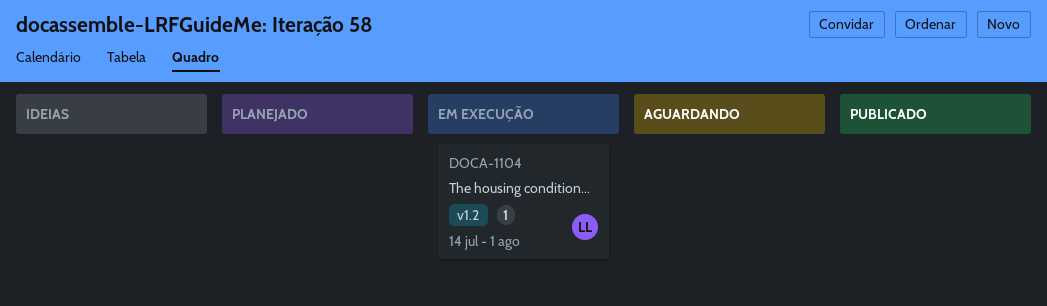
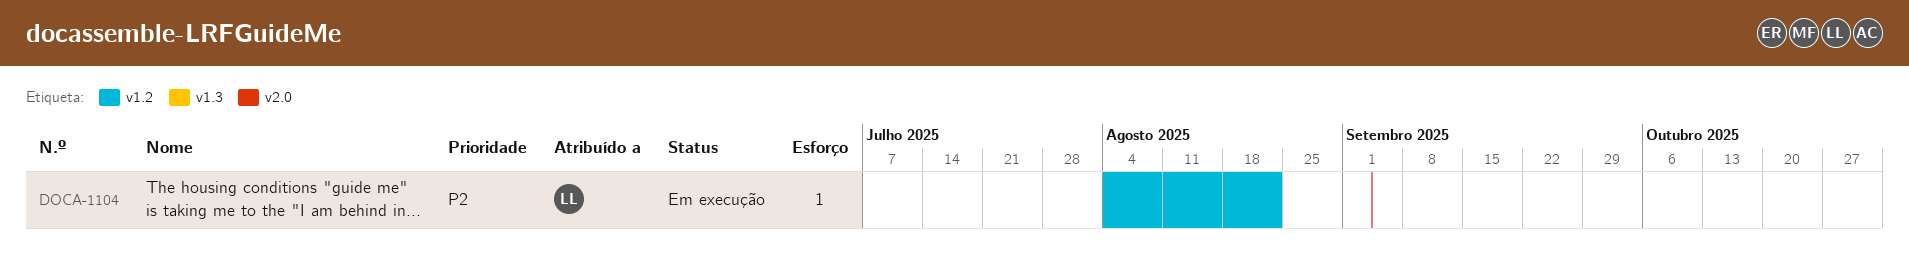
DOCA-1104, start: Jul 14 -> Aug 4
DOCA-1104, due: Aug 1 -> Aug 22

